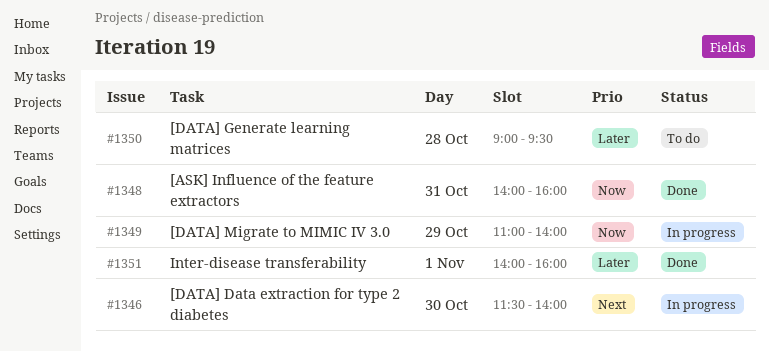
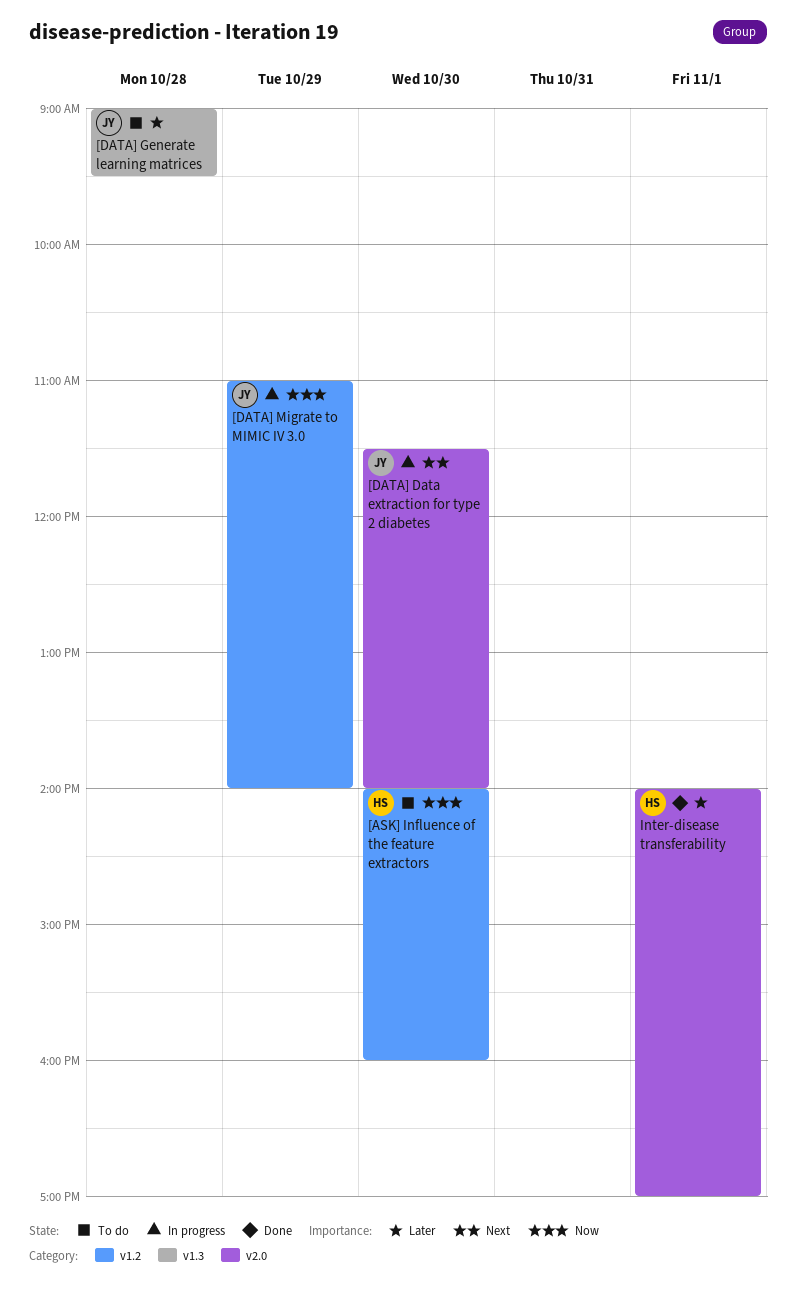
[ASK] Influence of the feature extractors, status: Done -> To do
[ASK] Influence of the feature extractors, day: Oct 31 -> Oct 30
Inter-disease transferability, ends: 16:00 -> 17:00

